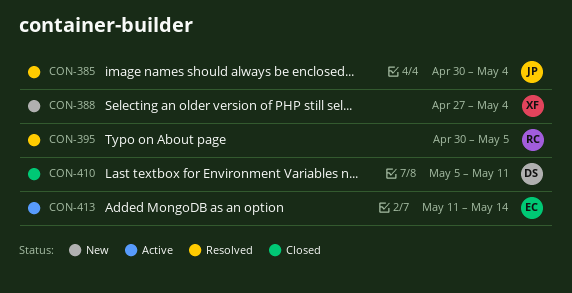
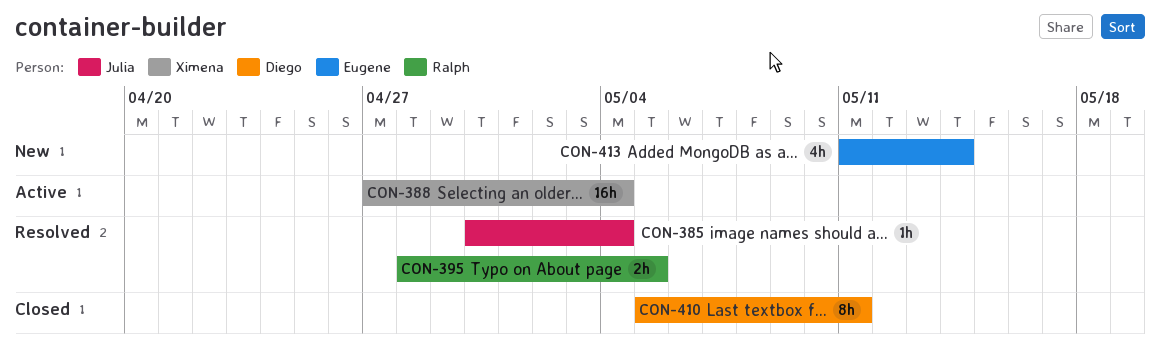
CON-388, status: New -> Active
CON-395, start: Apr 30 -> Apr 28
CON-413, status: Active -> New

